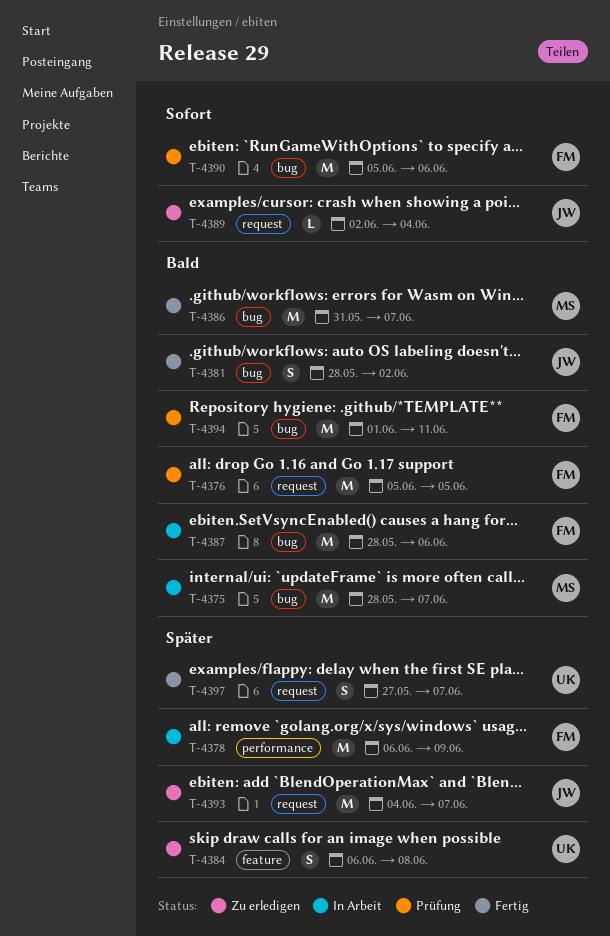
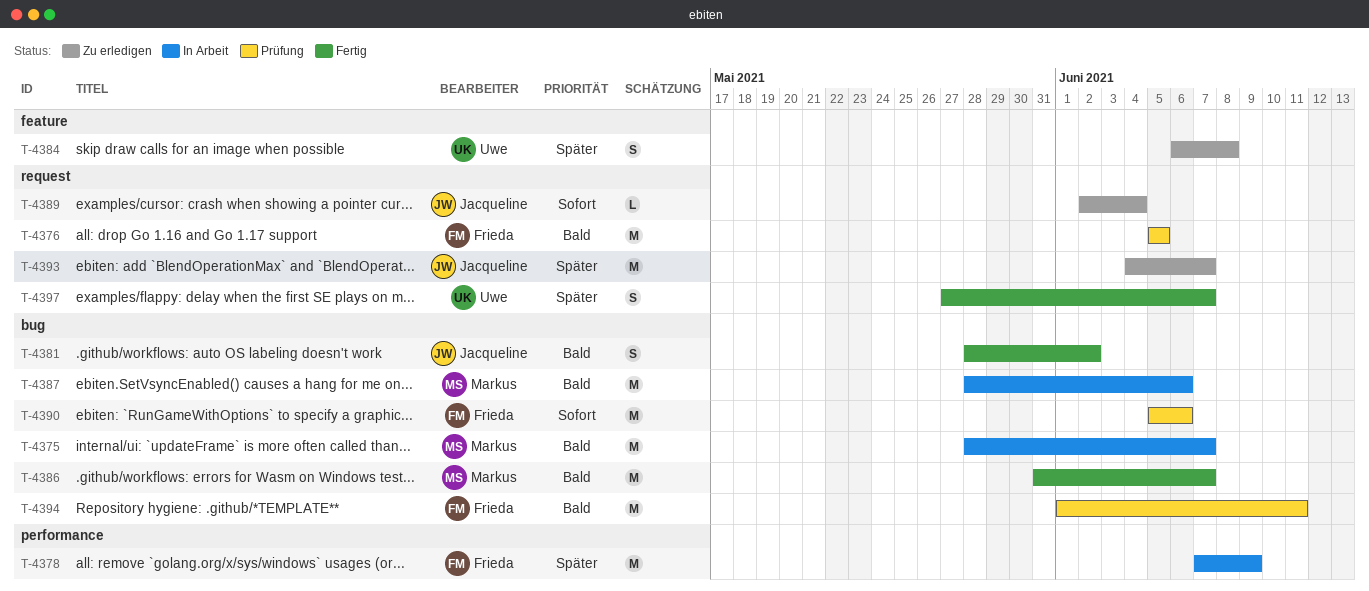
T-4378, start: Jun 6 -> Jun 7
T-4387, owner: Frieda -> Markus

